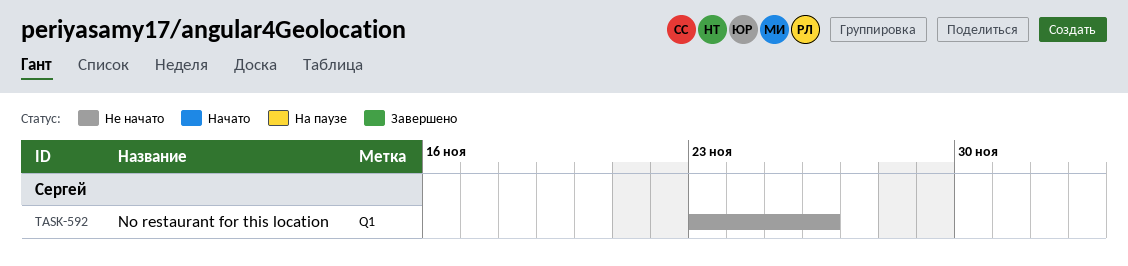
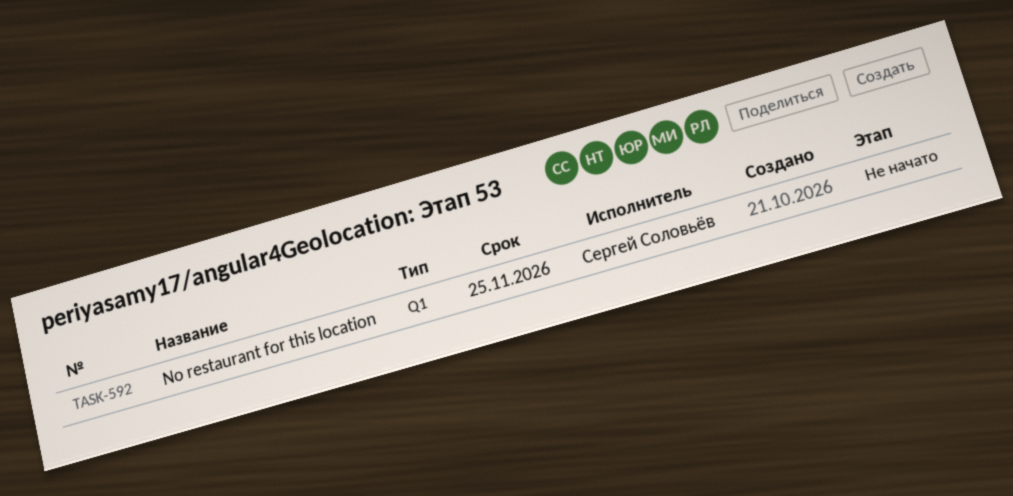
TASK-592, due: Nov 26 -> Nov 25

